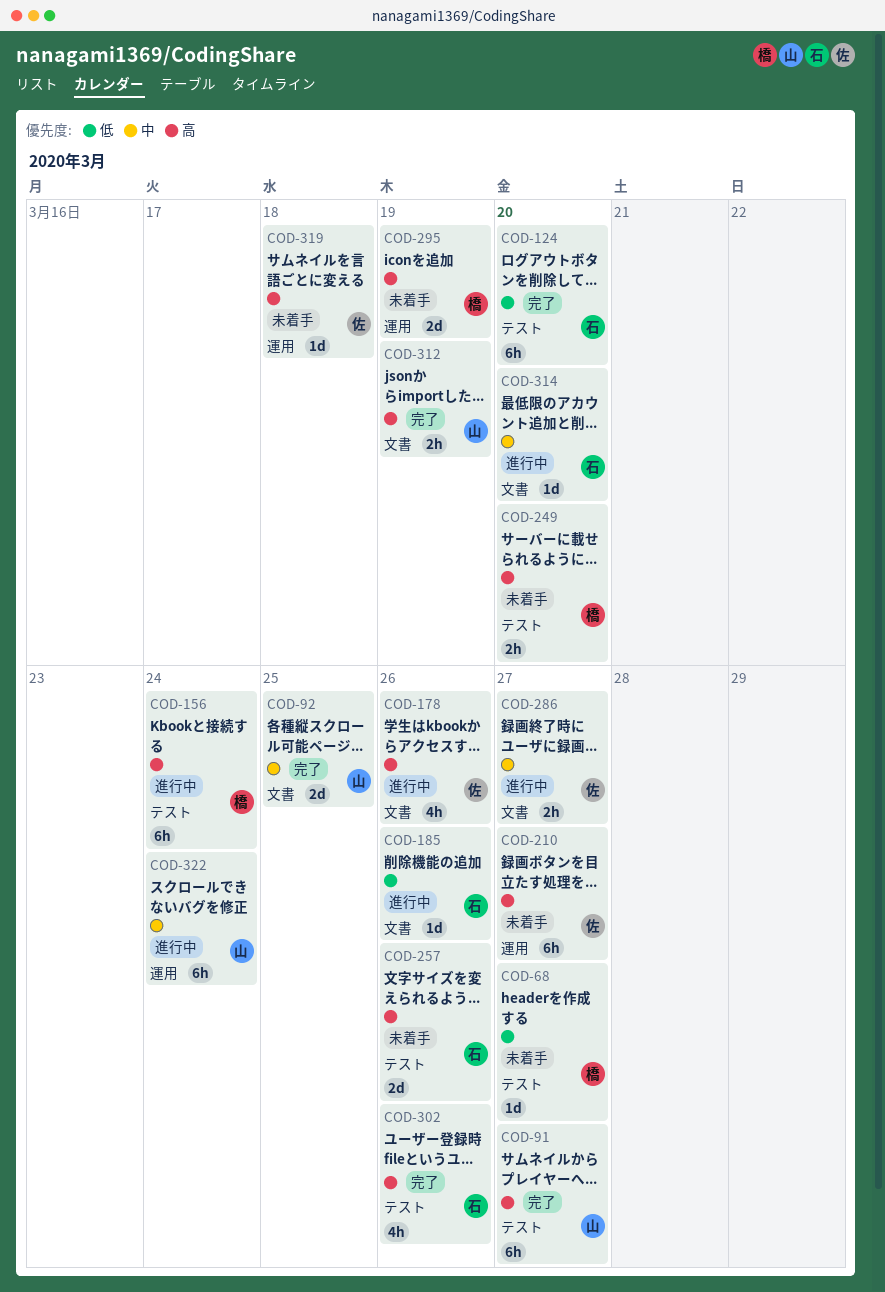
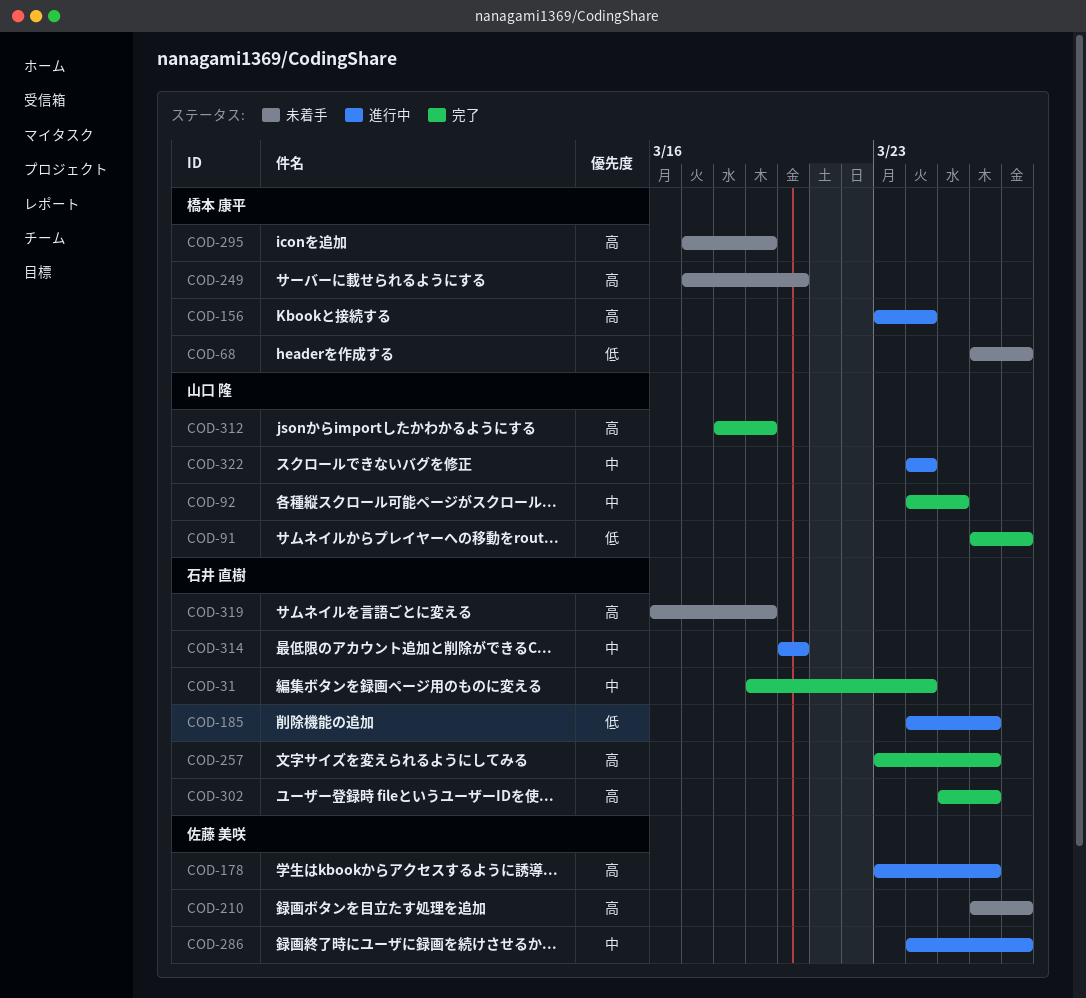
COD-31: none -> present
COD-91, priority: 高 -> 低
COD-124: present -> none
COD-257, status: 未着手 -> 完了
COD-319, owner: 佐藤 美咲 -> 石井 直樹
COD-319, due: Mar 18 -> Mar 19

